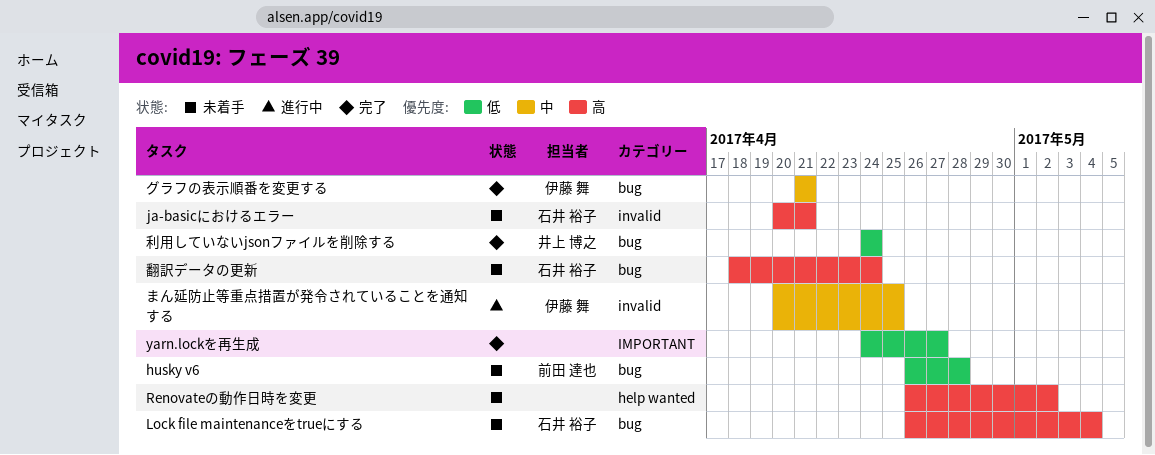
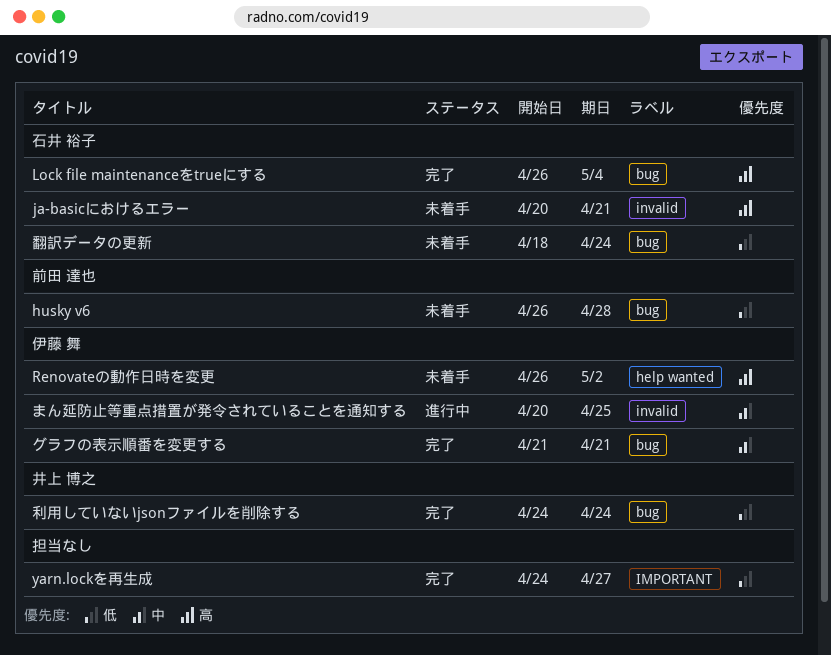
Lock file maintenanceをtrueにする, status: 未着手 -> 完了
Renovateの動作日時を変更, owner: none -> 伊藤 舞
翻訳データの更新, priority: 高 -> 低

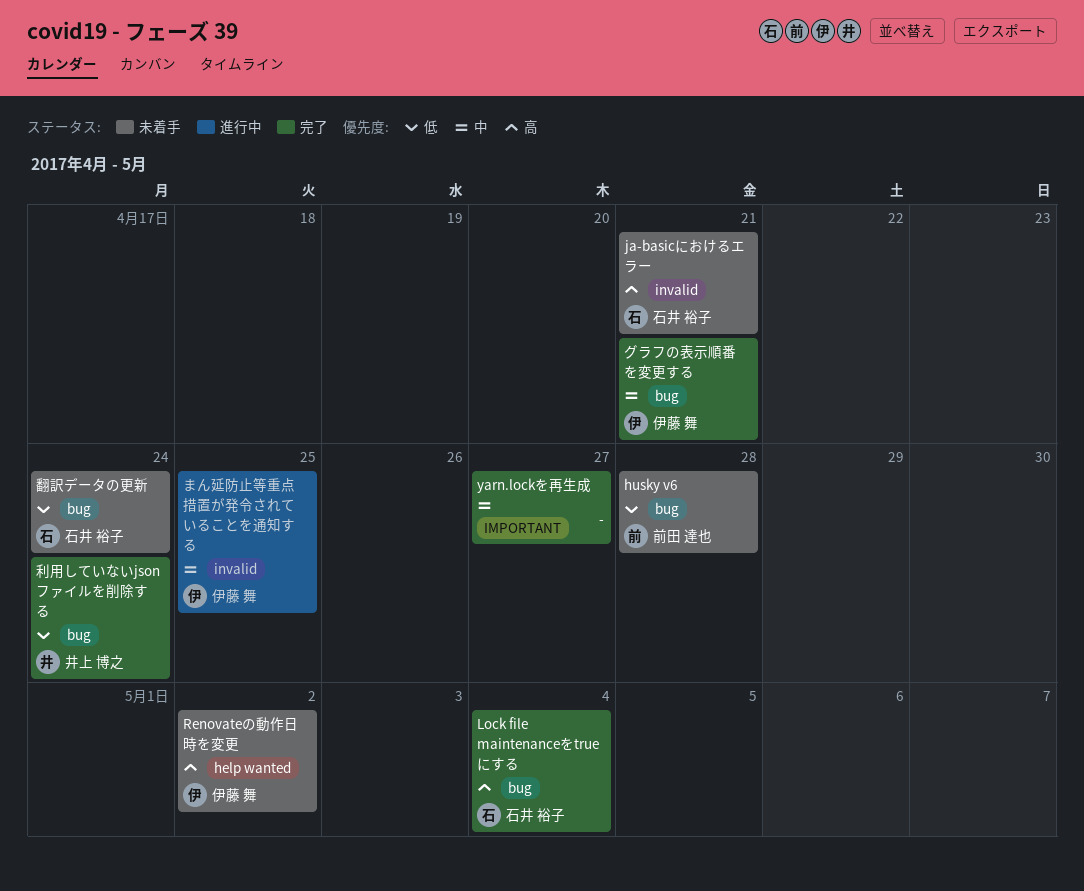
yarn.lockを再生成, priority: 低 -> 中

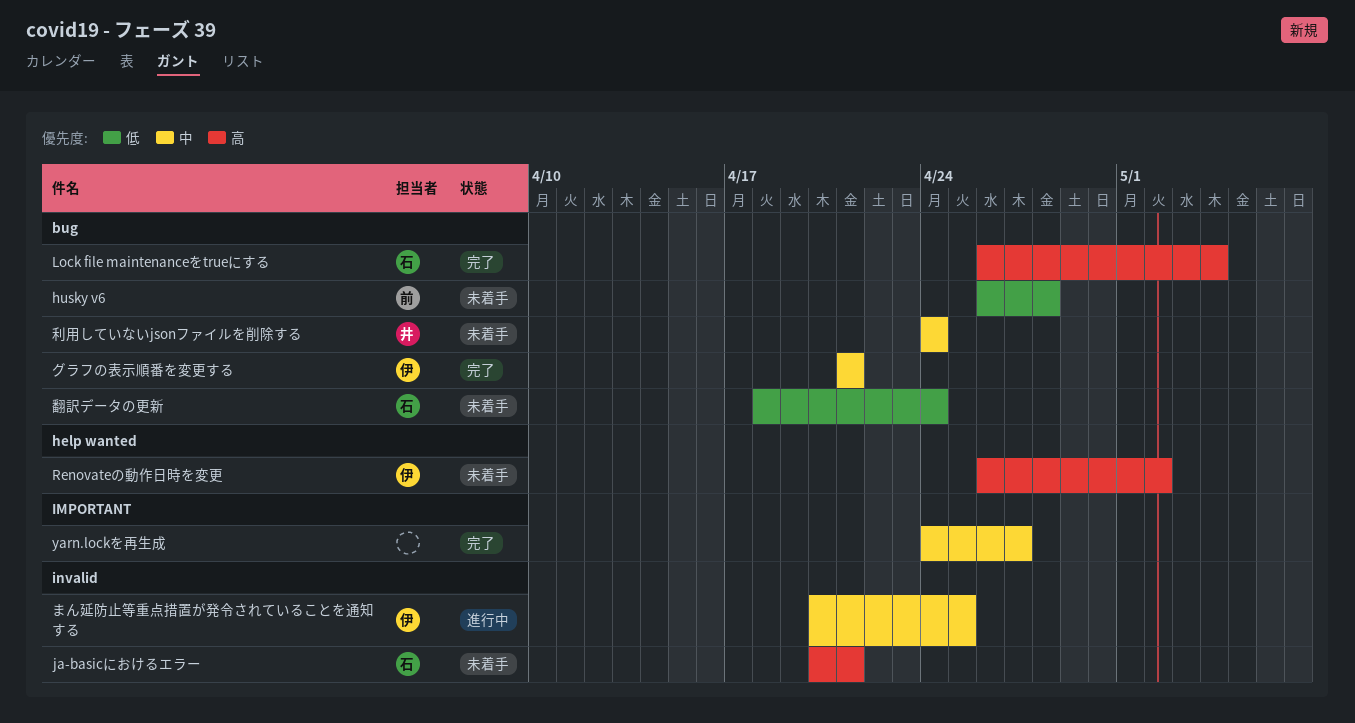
利用していないjsonファイルを削除する, status: 完了 -> 未着手
利用していないjsonファイルを削除する, priority: 低 -> 中

